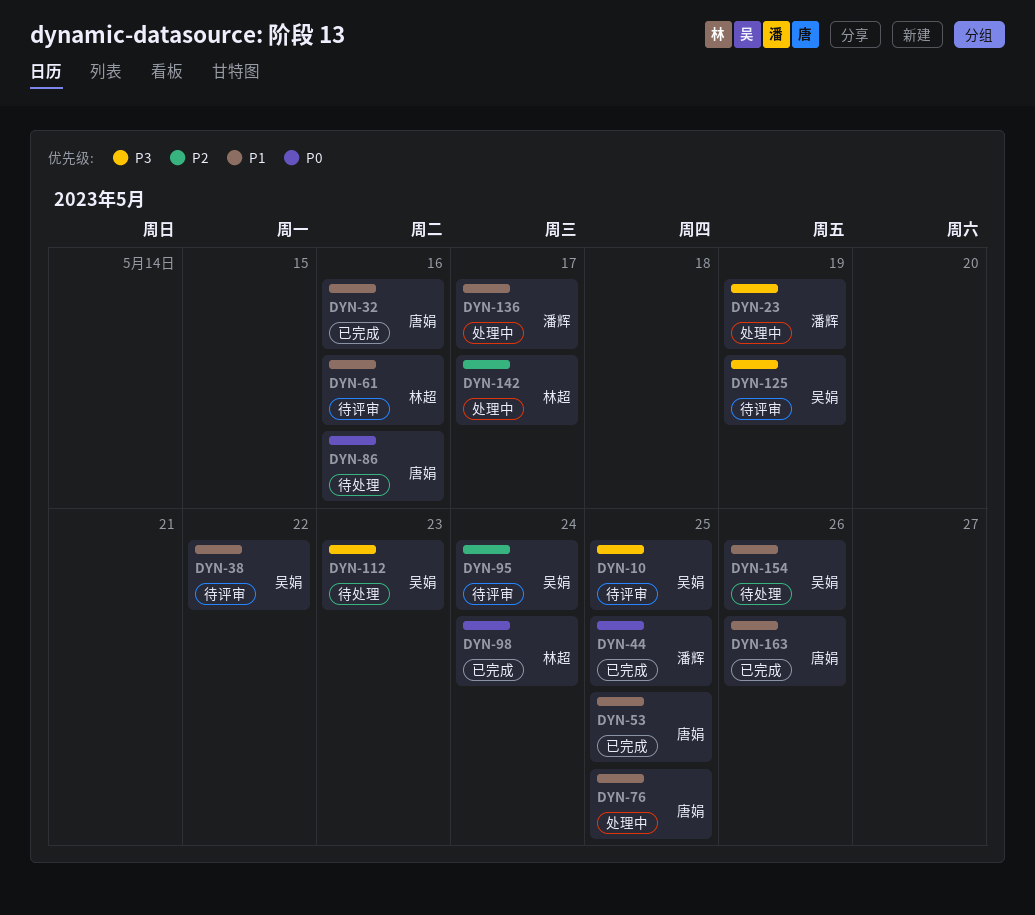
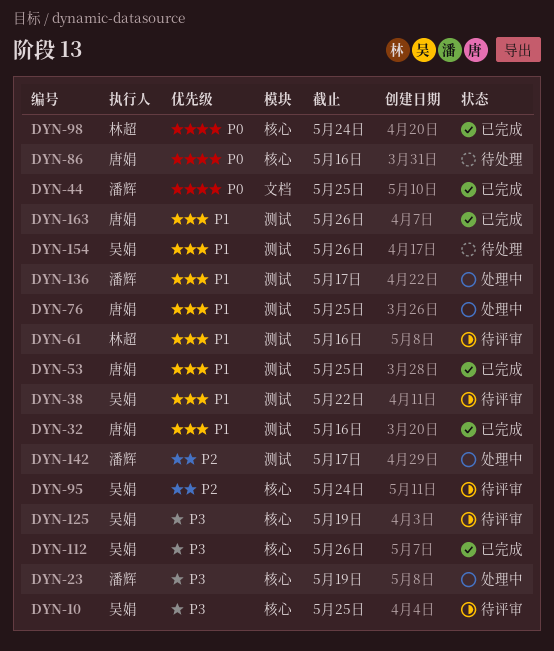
DYN-112, status: 待处理 -> 已完成
DYN-112, due: May 23 -> May 26
DYN-142, owner: 林超 -> 潘辉

